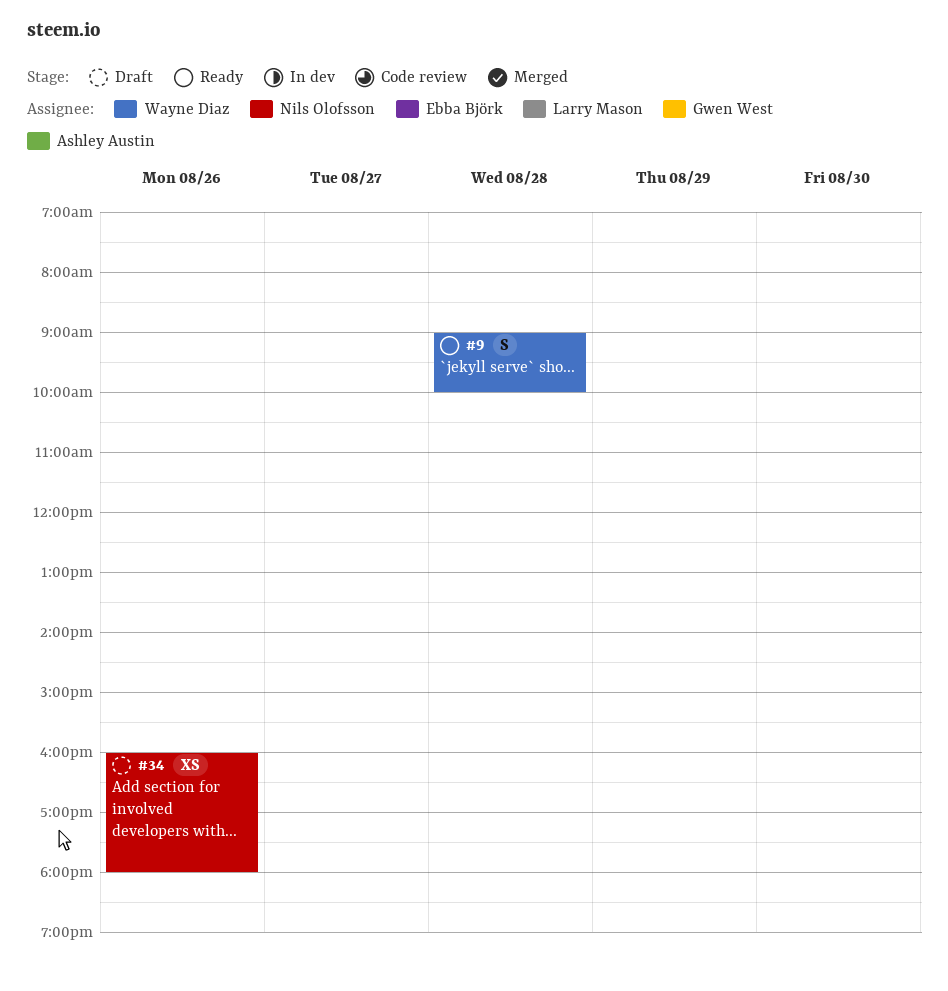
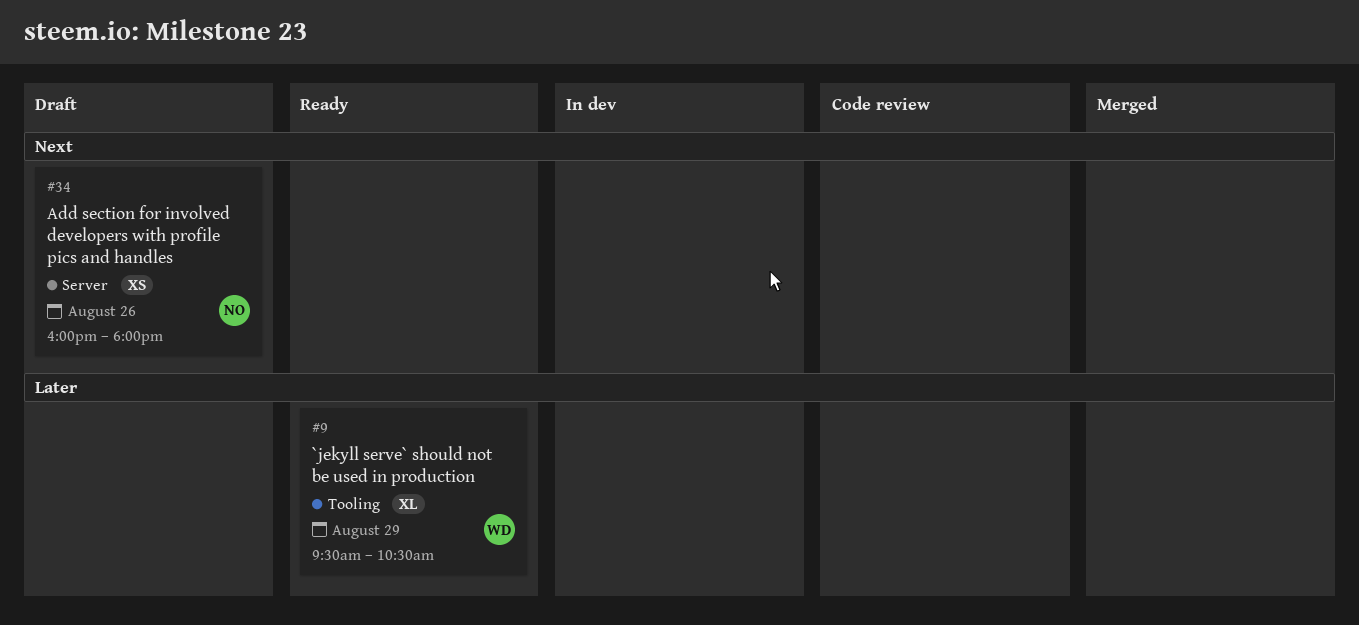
#9, estimate: S -> XL
#9, day: Aug 28 -> Aug 29
#9, begins: 09:00 -> 09:30
#9, ends: 10:00 -> 10:30

